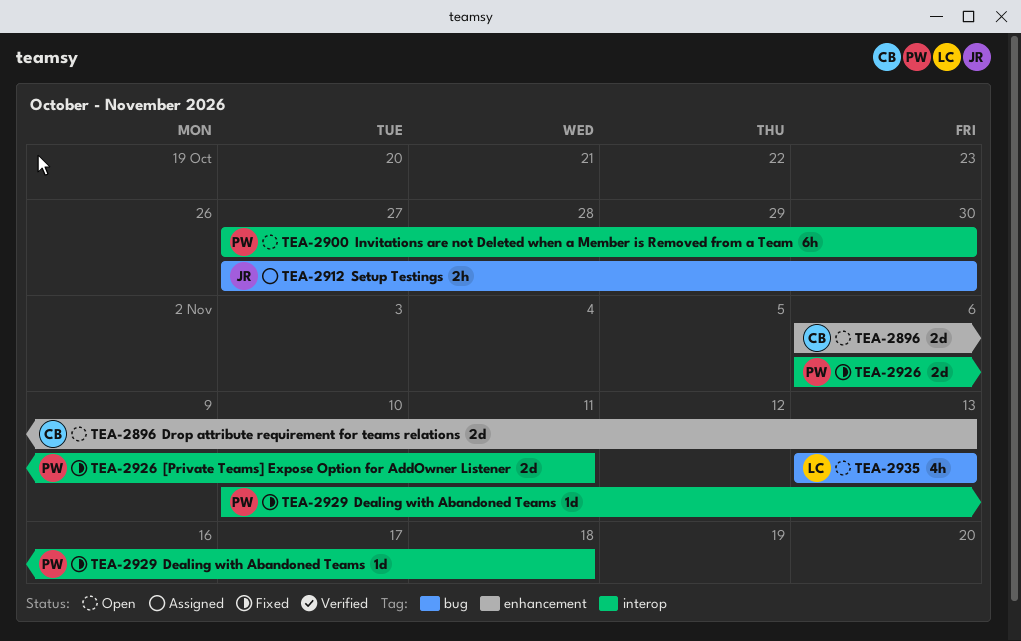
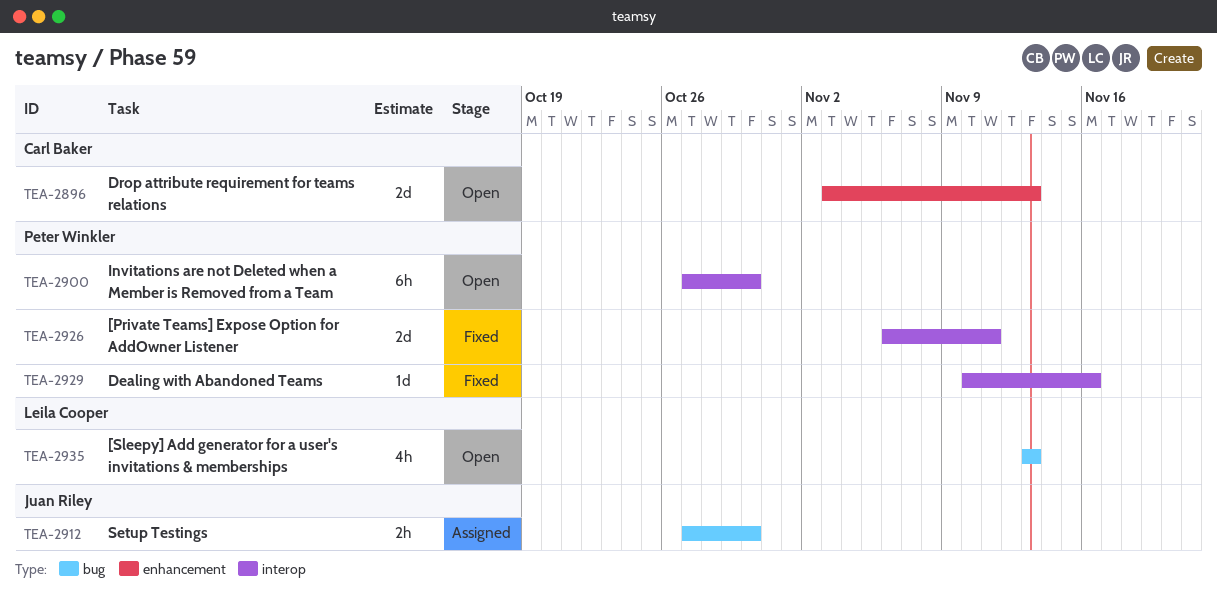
TEA-2896, start: Nov 6 -> Nov 3
TEA-2929, due: Nov 18 -> Nov 16

